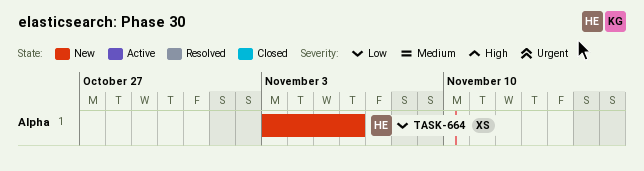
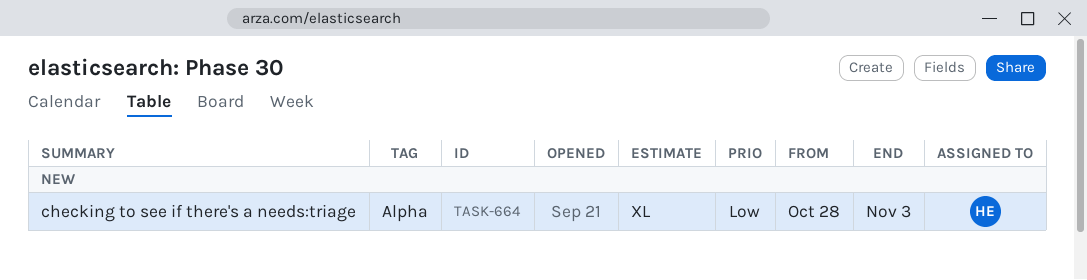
TASK-664, estimate: XS -> XL
TASK-664, start: Nov 3 -> Oct 28
TASK-664, due: Nov 6 -> Nov 3

